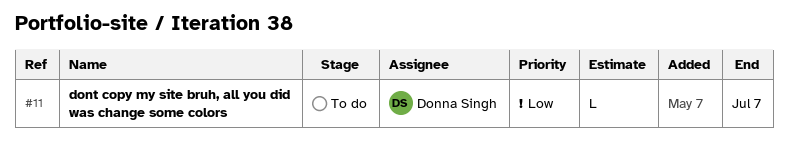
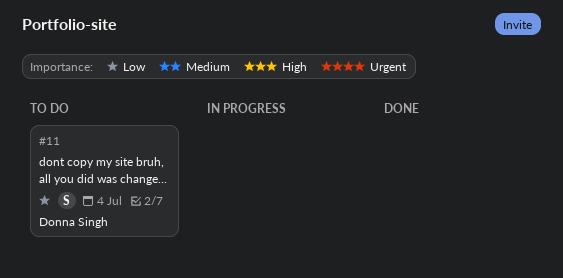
#11, estimate: L -> S
#11, due: Jul 7 -> Jul 4

